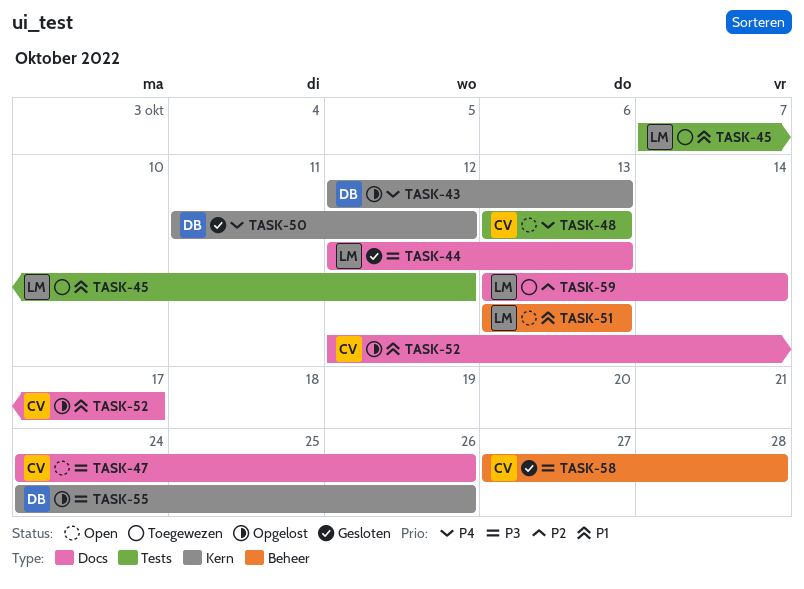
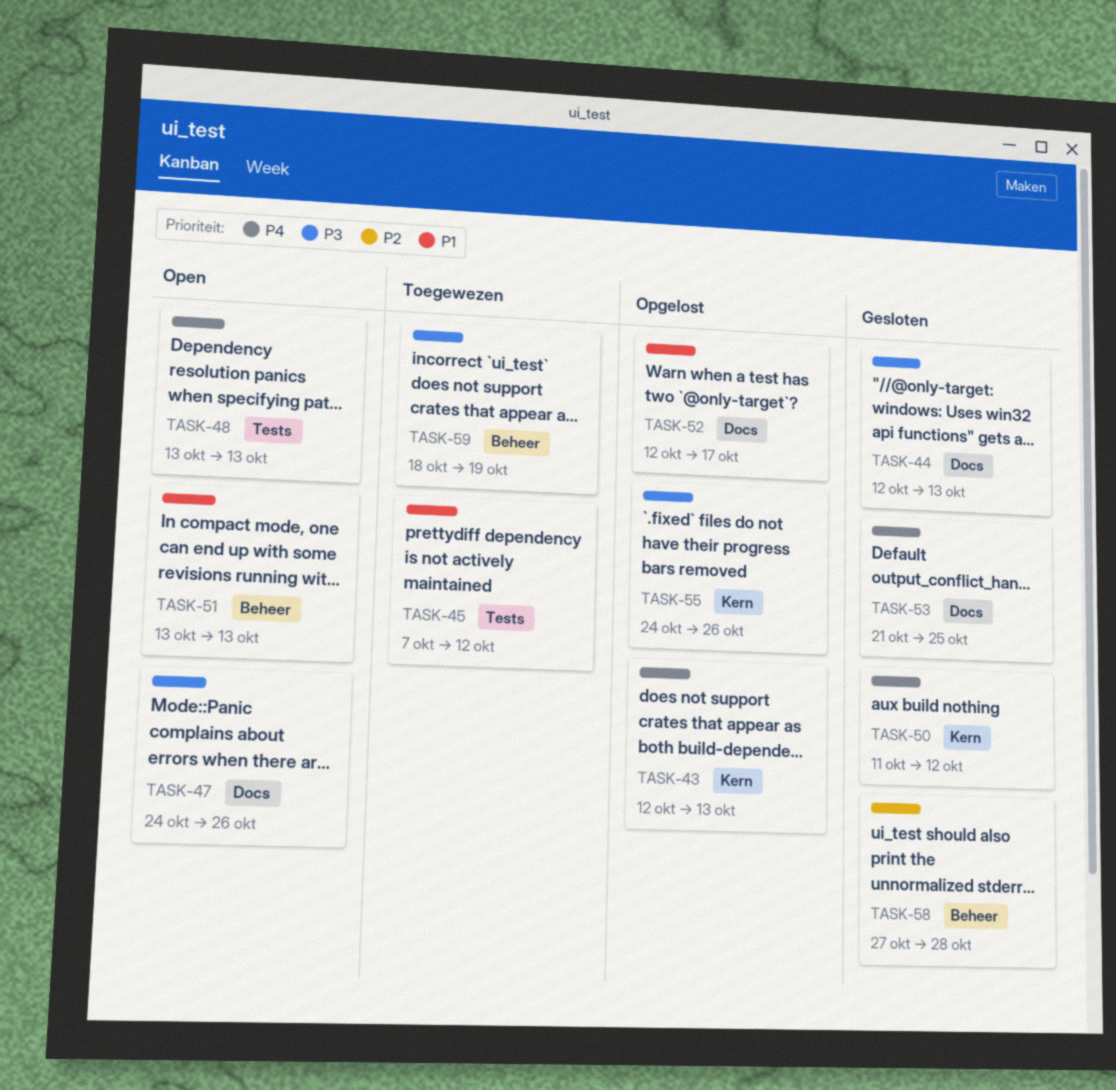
TASK-53: none -> present
TASK-58, priority: P3 -> P2
TASK-59, priority: P2 -> P3
TASK-59, label: Docs -> Beheer
TASK-59, start: Oct 13 -> Oct 18
TASK-59, due: Oct 14 -> Oct 19

